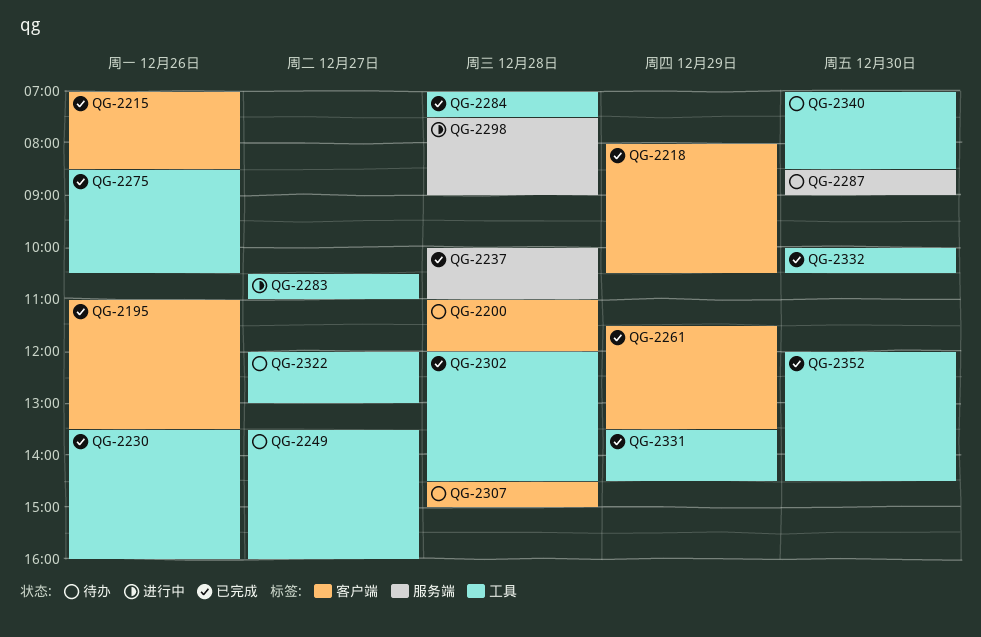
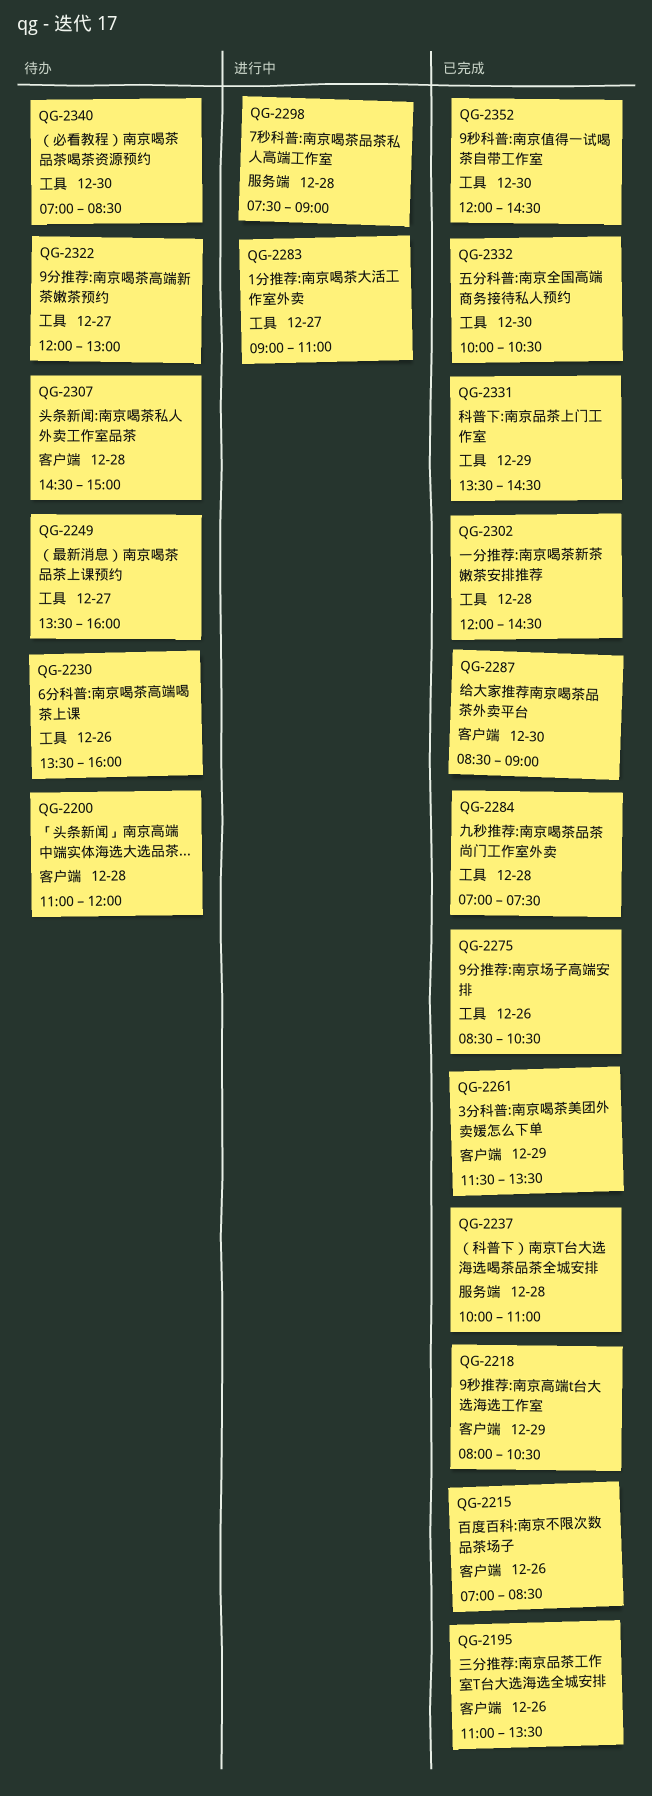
QG-2230, status: 已完成 -> 待办
QG-2283, begins: 10:30 -> 09:00
QG-2287, status: 待办 -> 已完成
QG-2287, label: 服务端 -> 客户端

